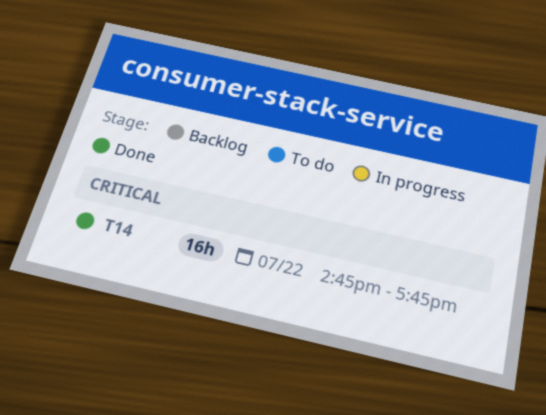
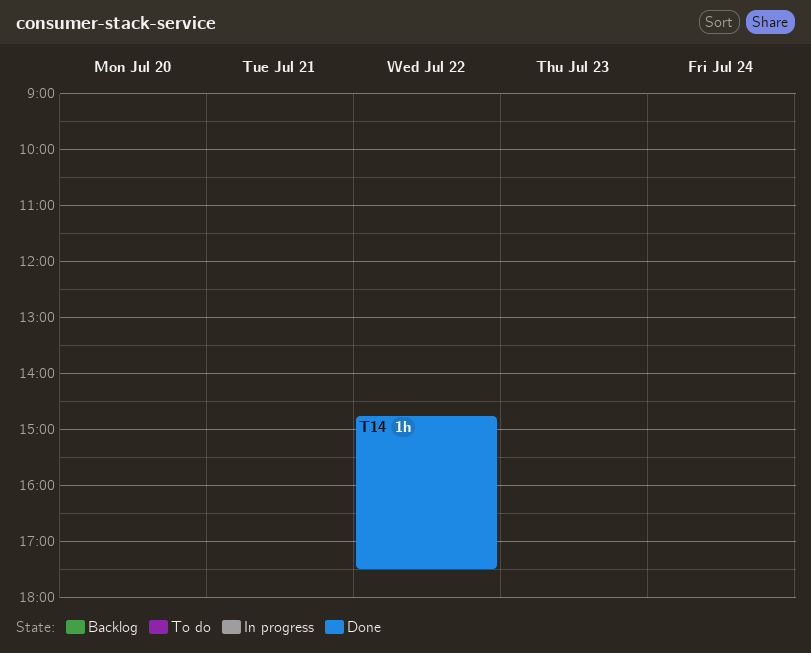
T14, estimate: 16h -> 1h
T14, ends: 17:45 -> 17:30

